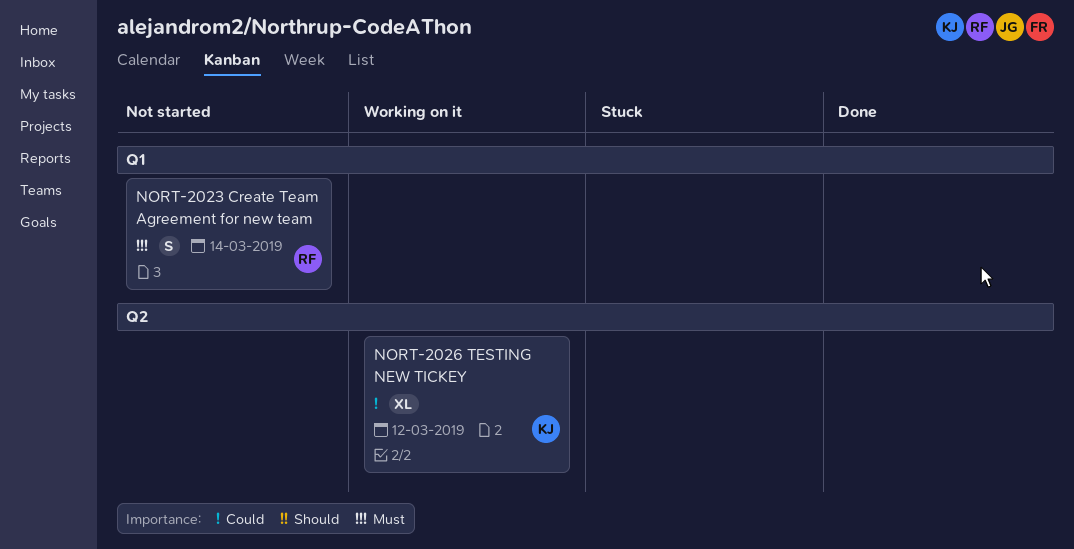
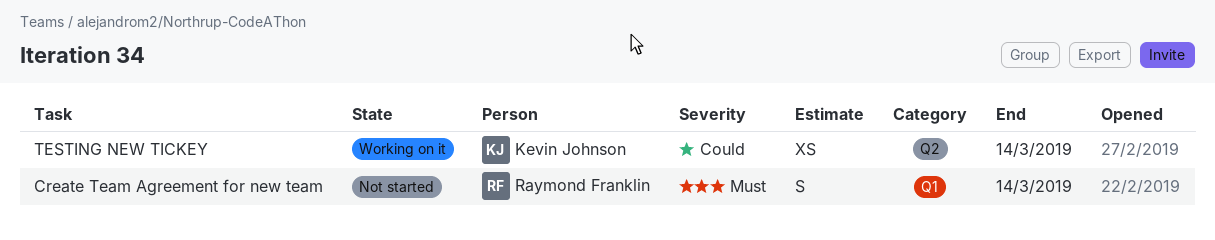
TESTING NEW TICKEY, estimate: XL -> XS
TESTING NEW TICKEY, due: Mar 12 -> Mar 14

